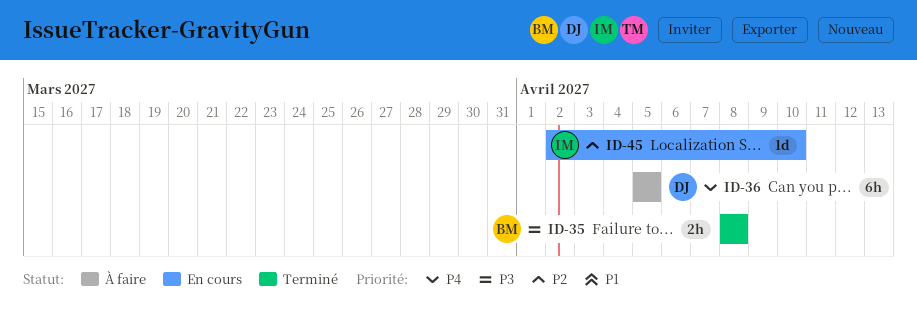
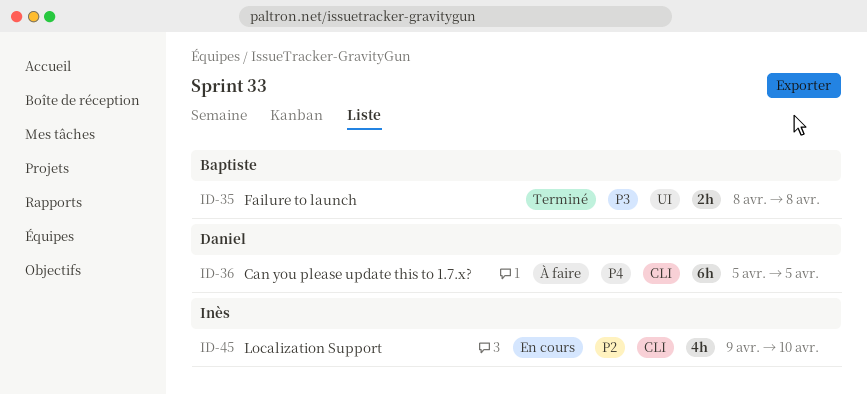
ID-45, estimate: 1d -> 4h
ID-45, start: Apr 2 -> Apr 9

